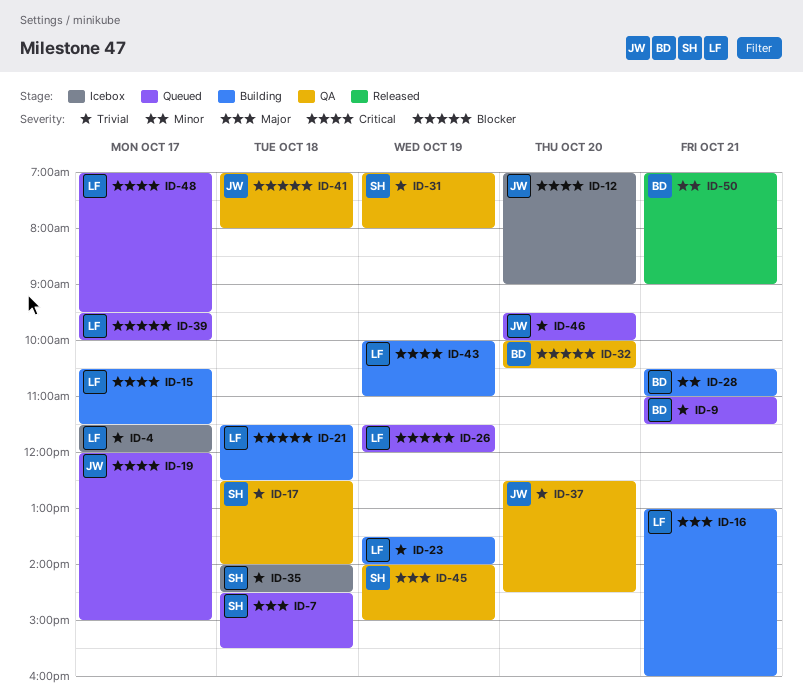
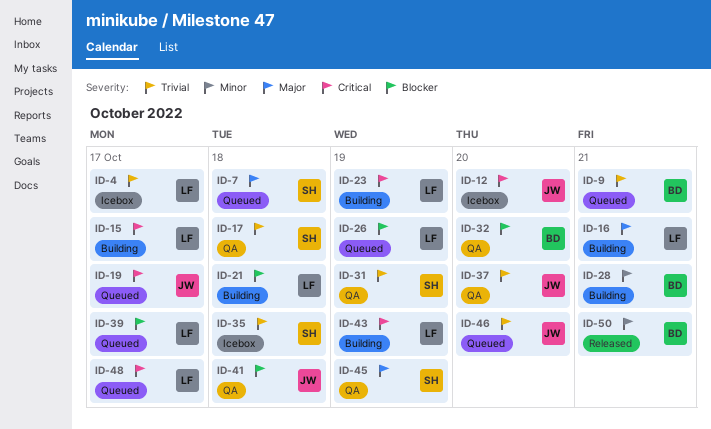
ID-23, priority: Trivial -> Critical

